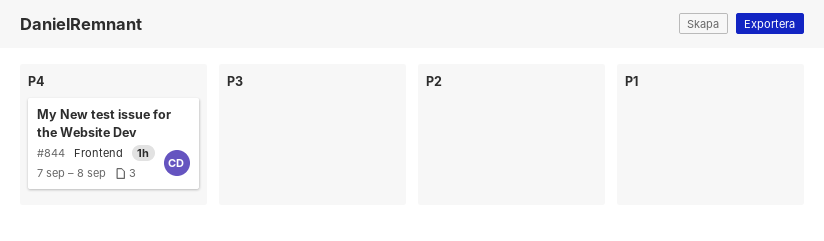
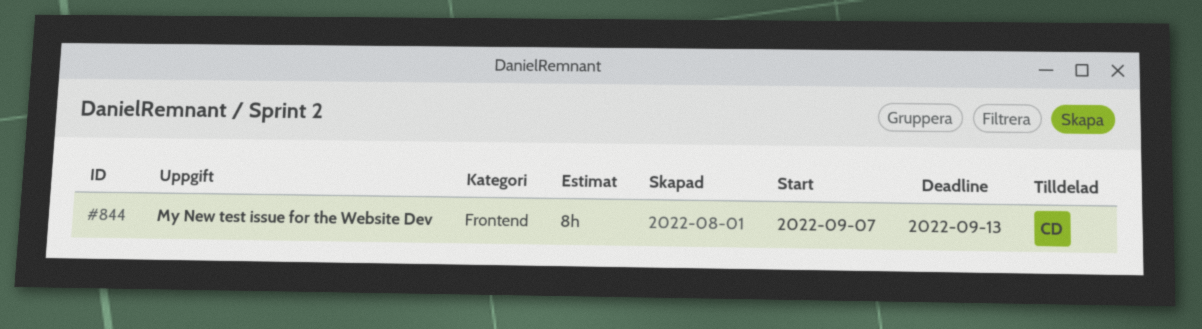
#844, estimate: 1h -> 8h
#844, due: Sep 8 -> Sep 13

